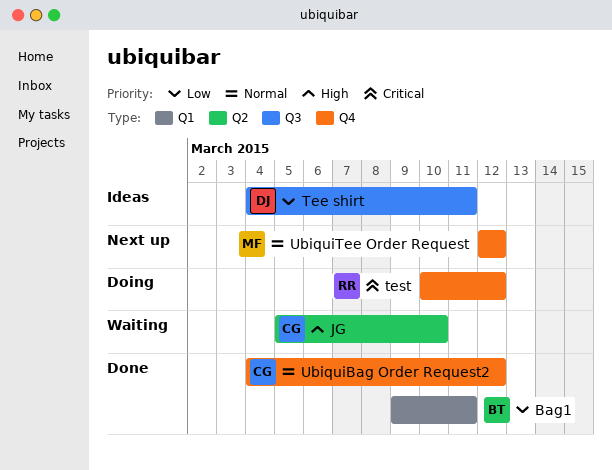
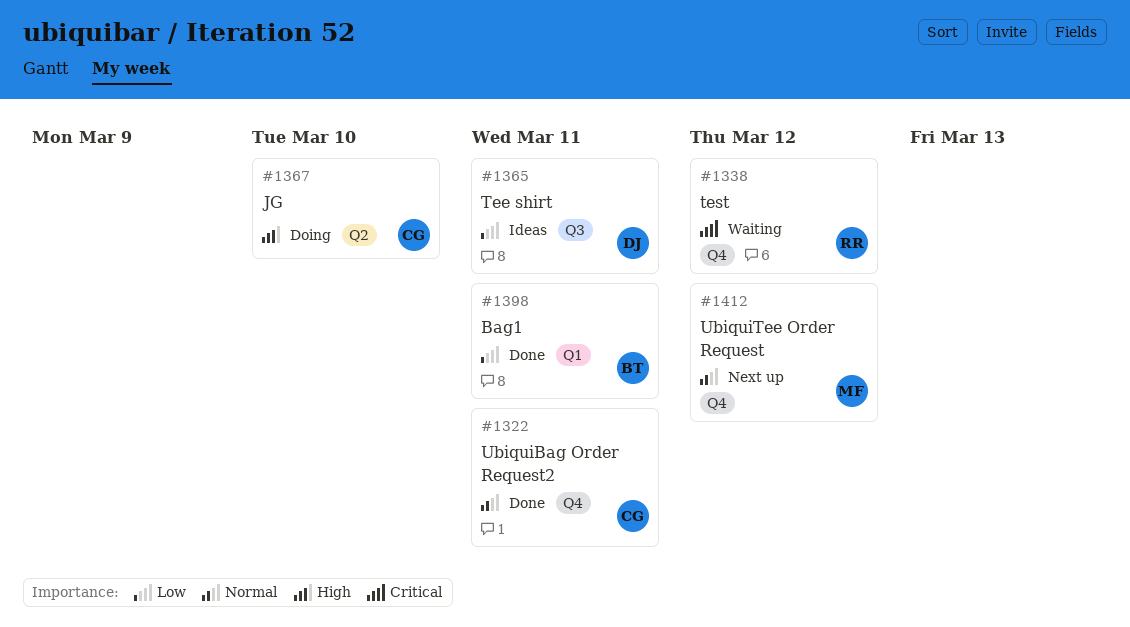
JG, status: Waiting -> Doing
test, status: Doing -> Waiting
UbiquiBag Order Request2, due: Mar 12 -> Mar 11

